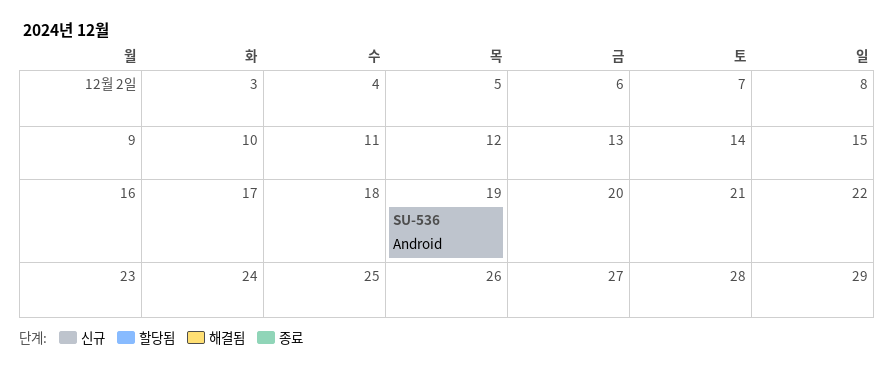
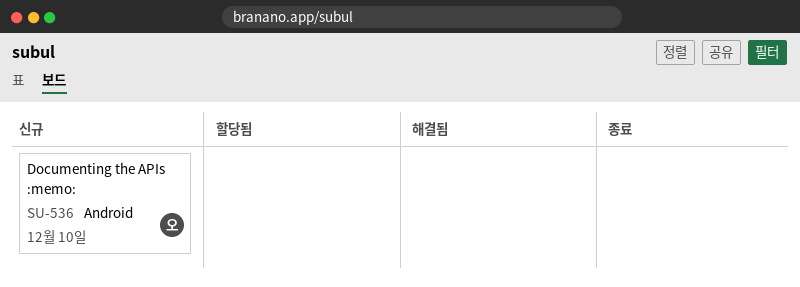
SU-536, due: Dec 19 -> Dec 10

